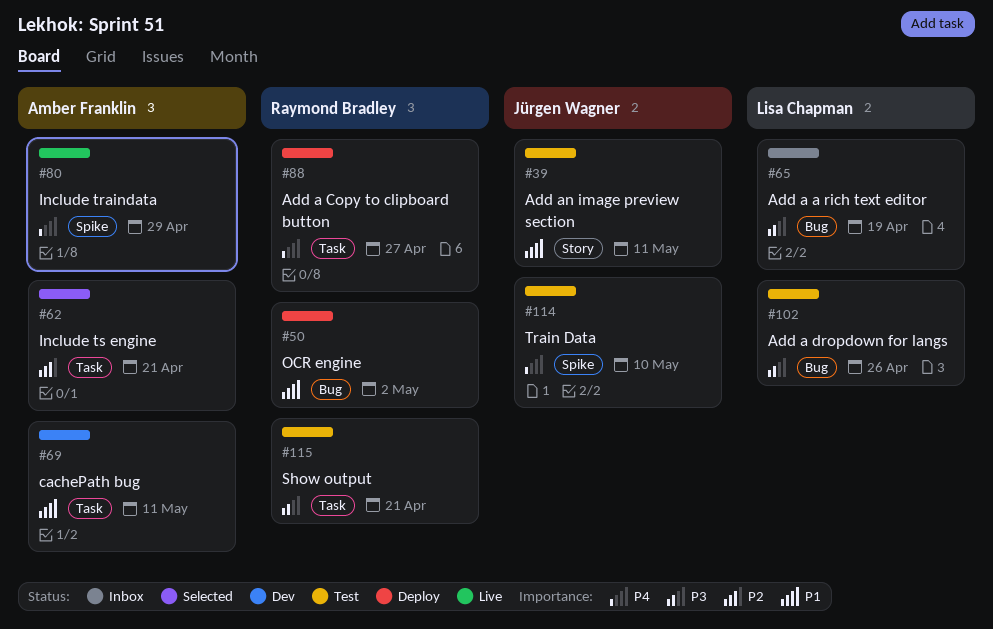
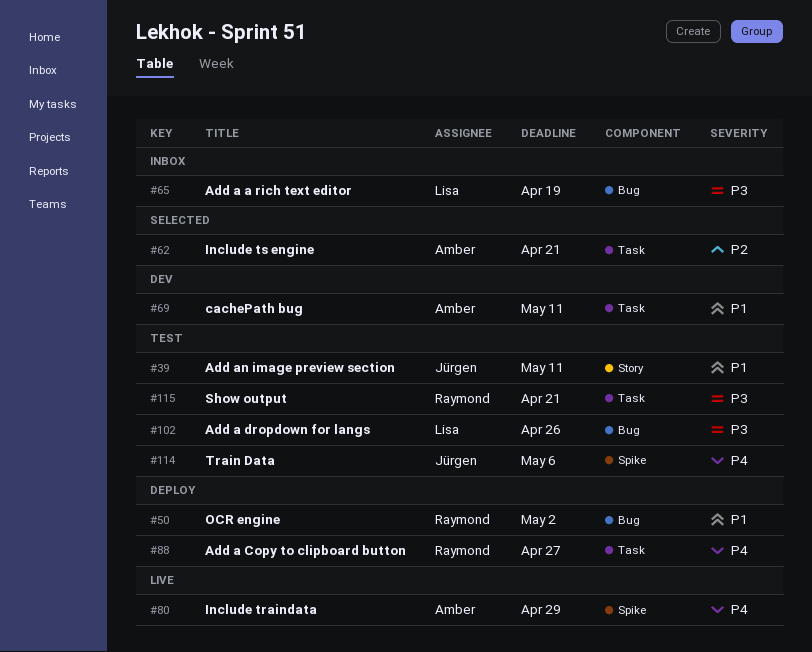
#114, due: May 10 -> May 6

